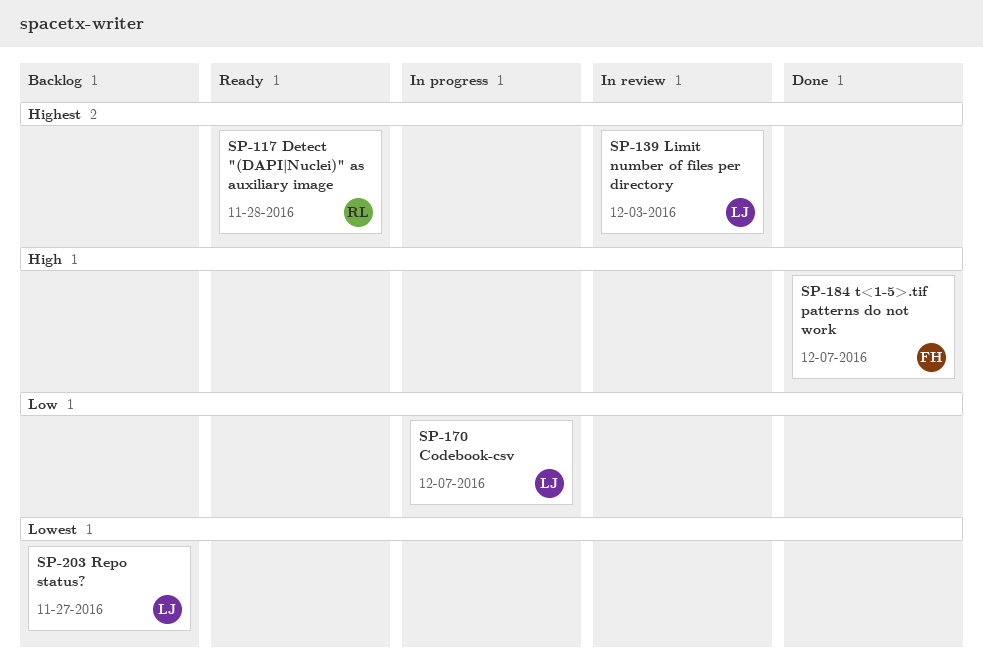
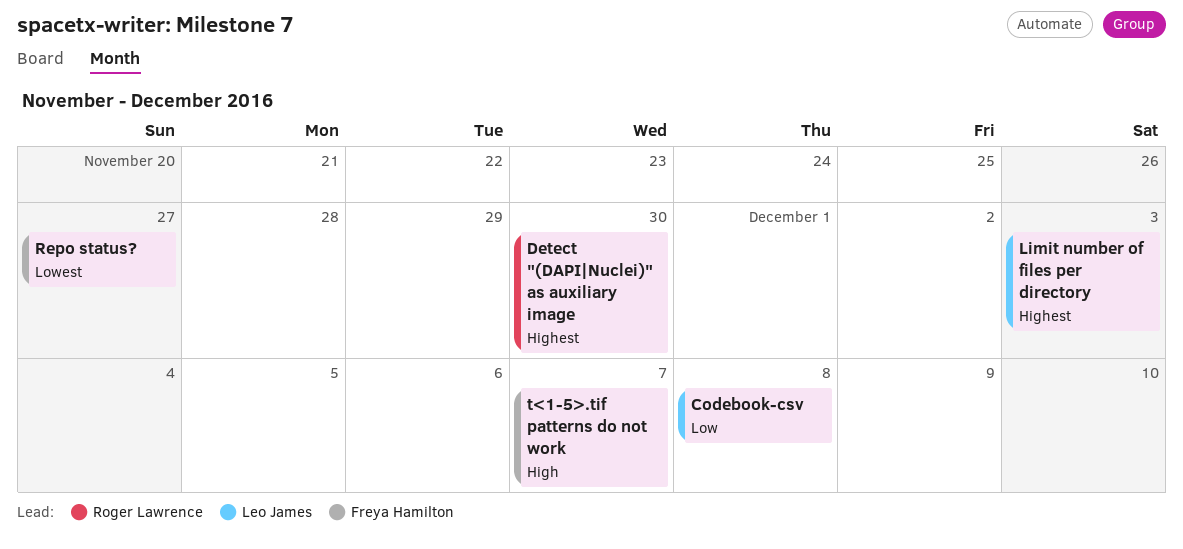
Codebook-csv, due: Dec 7 -> Dec 8
Detect "(DAPI|Nuclei)" as auxiliary image, due: Nov 28 -> Nov 30
Repo status?, owner: Leo James -> Freya Hamilton

